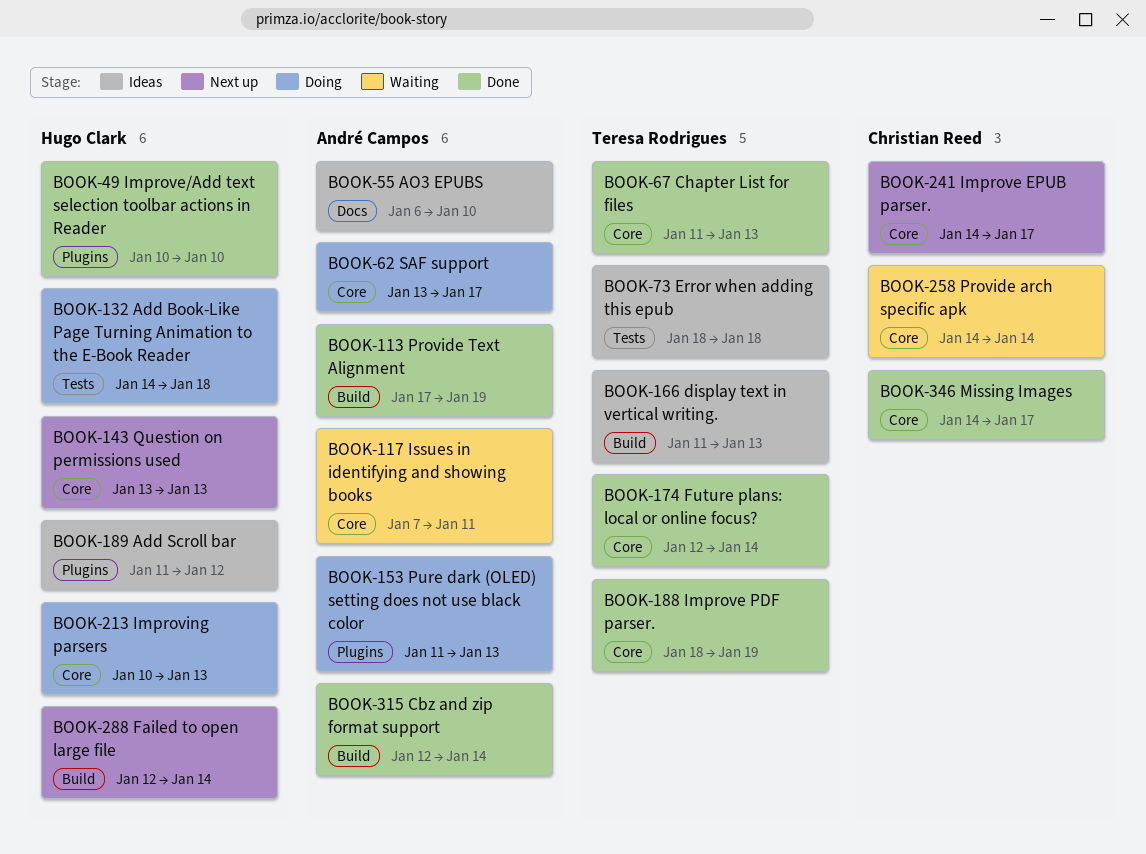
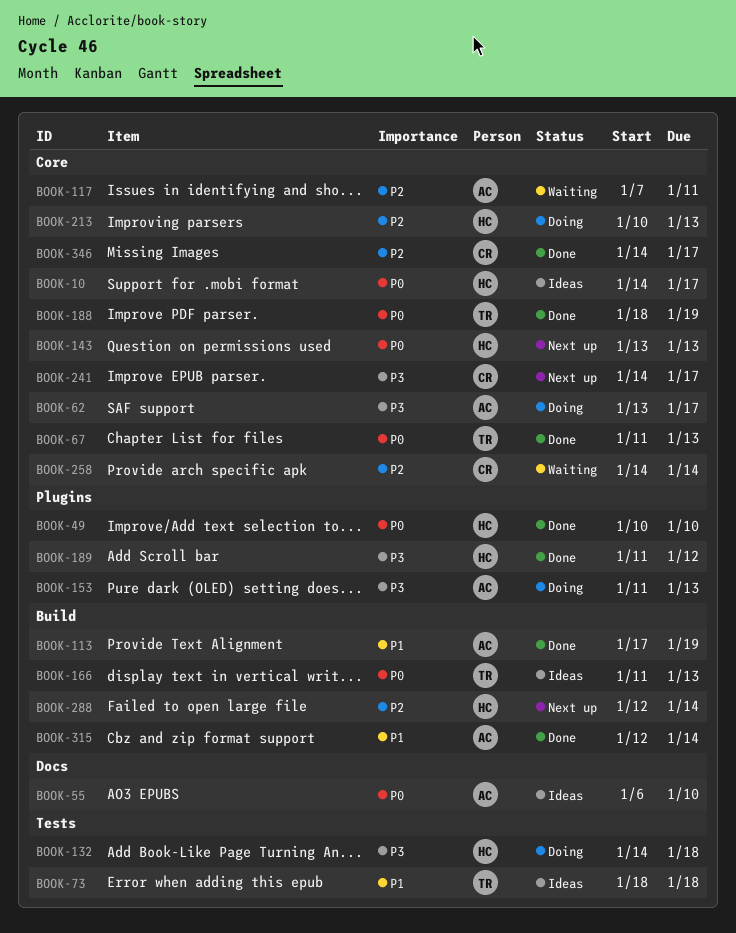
BOOK-10: none -> present
BOOK-174: present -> none
BOOK-189, status: Ideas -> Done

